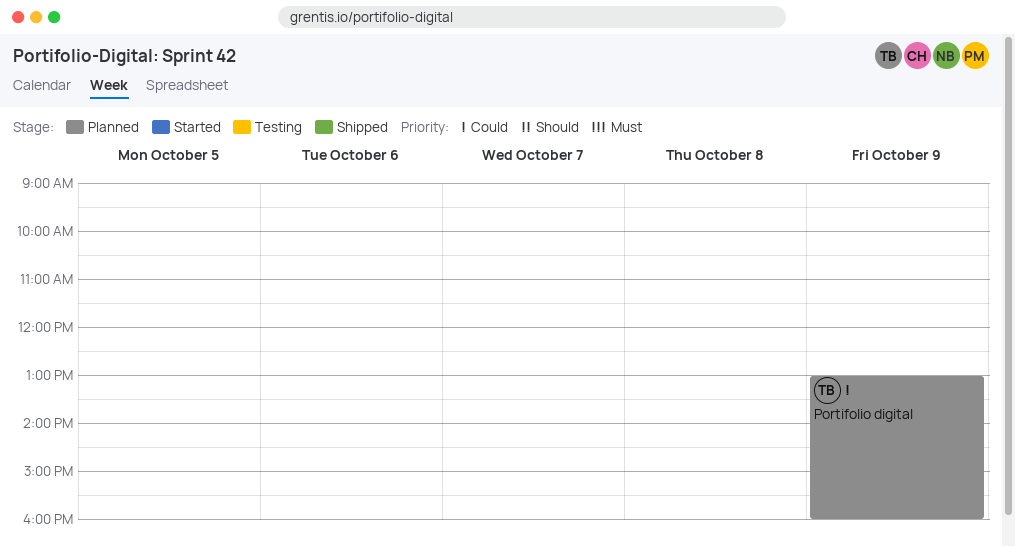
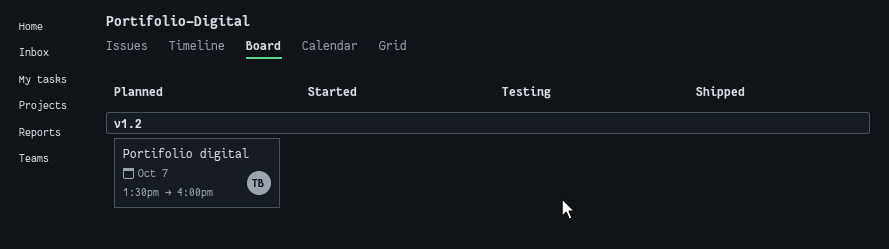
Portifolio digital, day: Oct 9 -> Oct 7
Portifolio digital, begins: 13:00 -> 13:30

